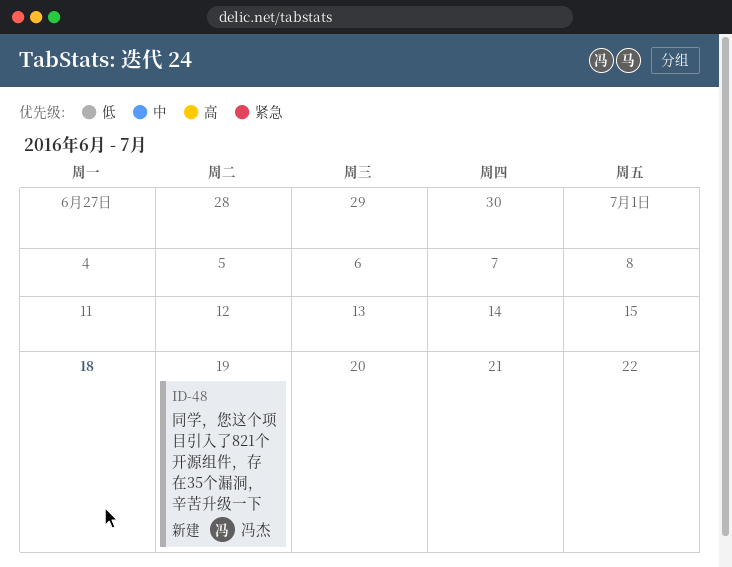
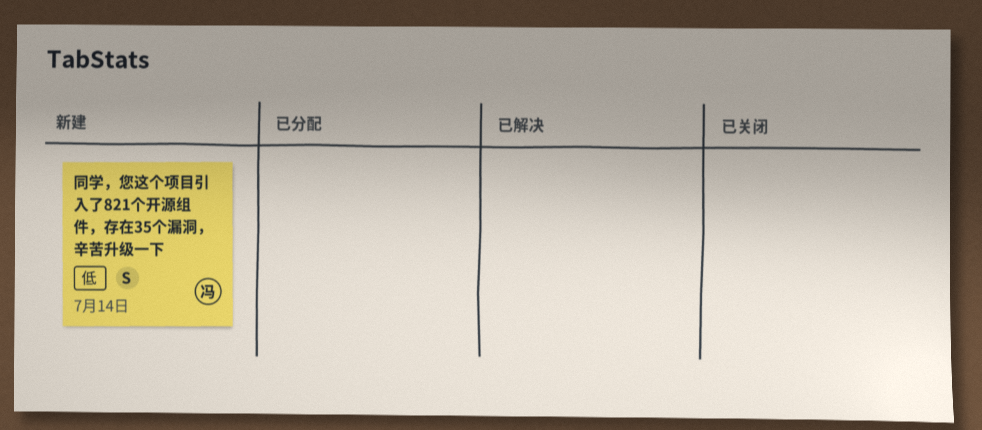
同学，您这个项目引入了821个开源组件，存在35个漏洞，辛苦升级一下, due: Jul 19 -> Jul 14

